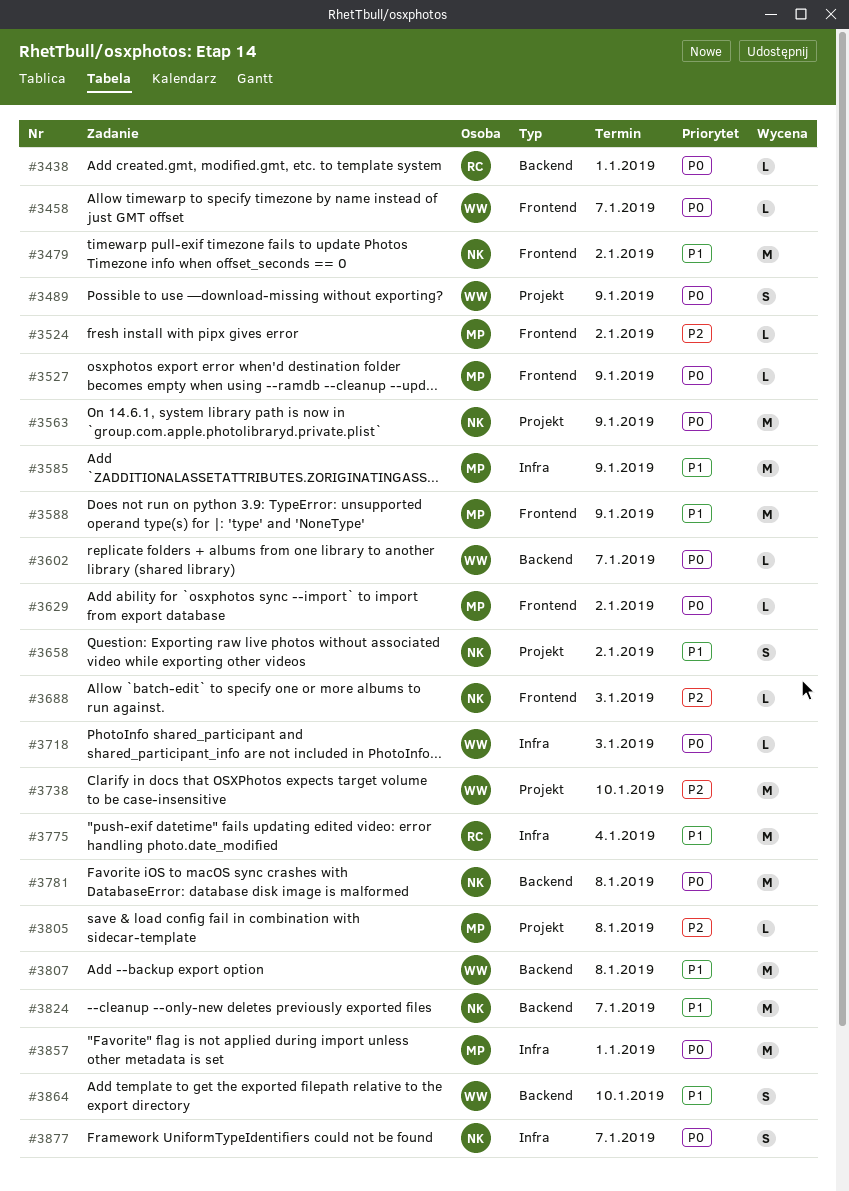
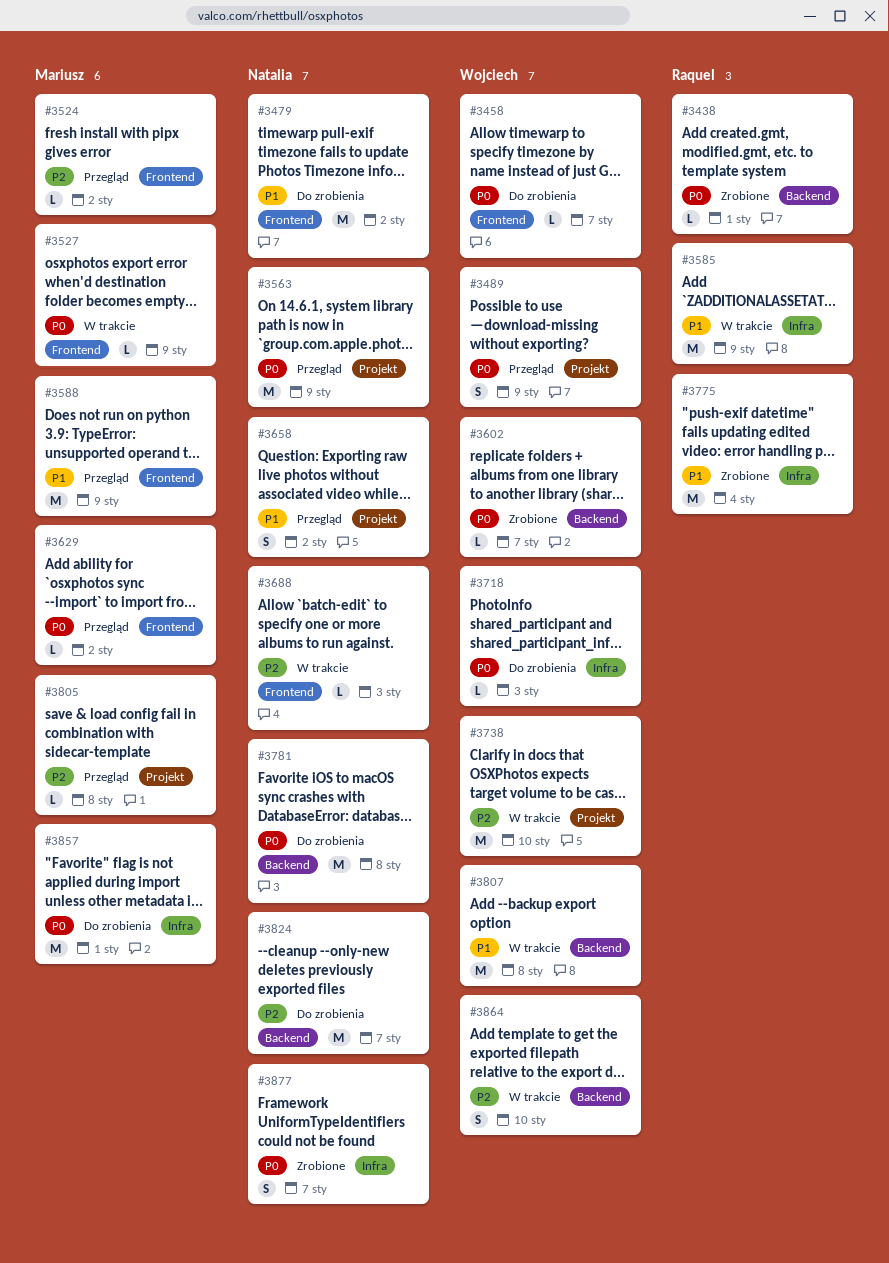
#3585, owner: Mariusz -> Raquel
#3824, priority: P1 -> P2
#3864, priority: P1 -> P2

